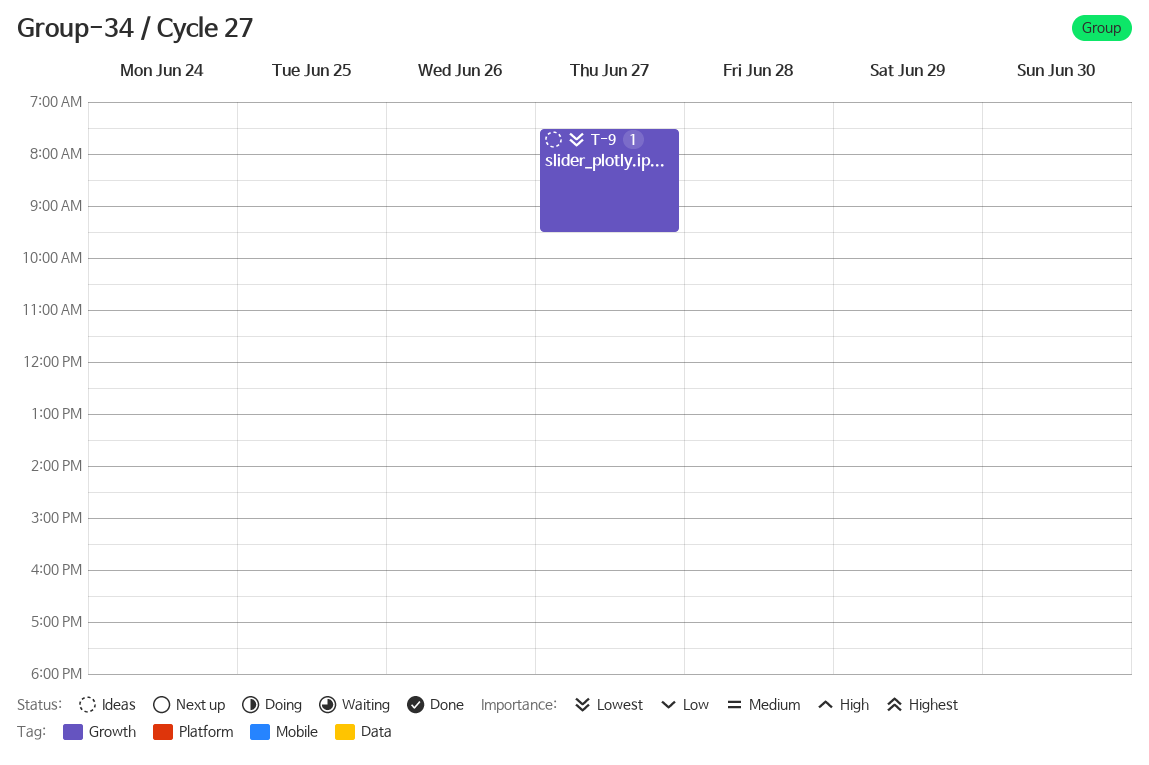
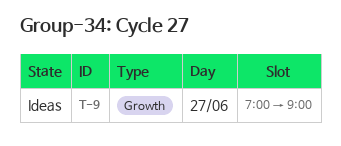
T-9, begins: 07:30 -> 07:00
T-9, ends: 09:30 -> 09:00

